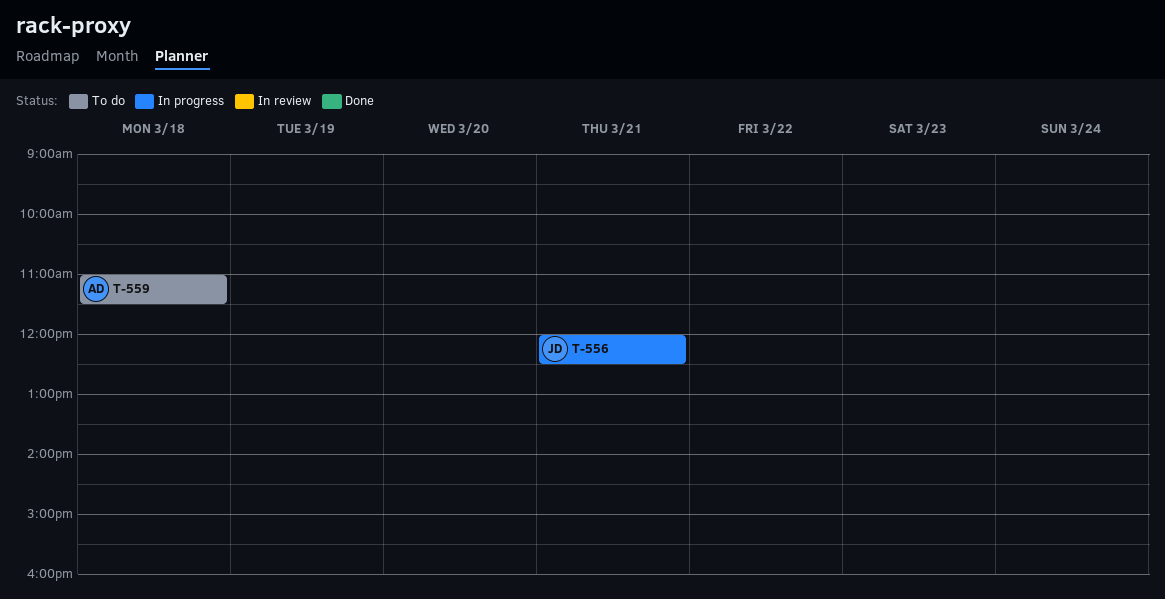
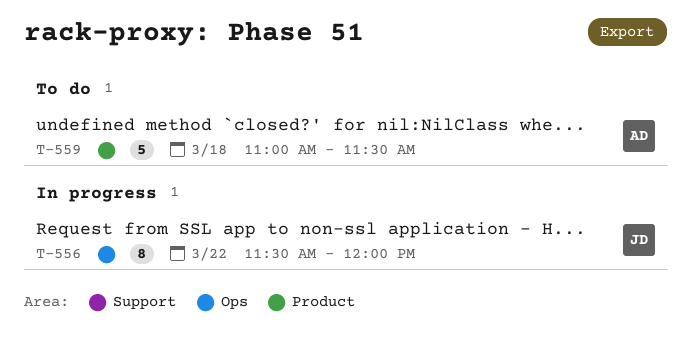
T-556, day: Mar 21 -> Mar 22
T-556, begins: 12:00 -> 11:30
T-556, ends: 12:30 -> 12:00

